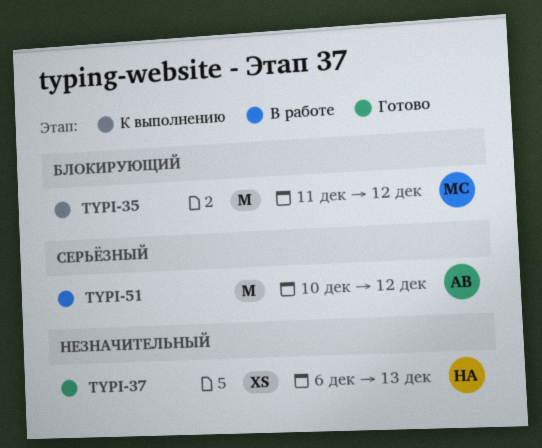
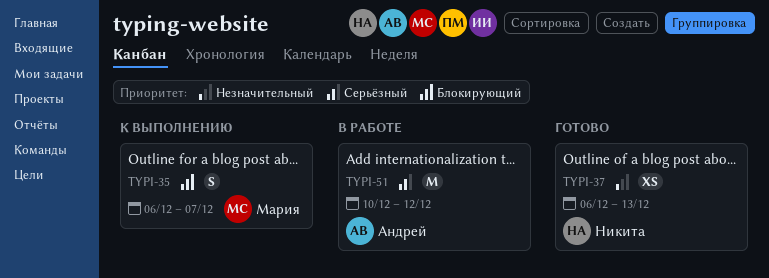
TYPI-35, estimate: M -> S
TYPI-35, start: Dec 11 -> Dec 6
TYPI-35, due: Dec 12 -> Dec 7

